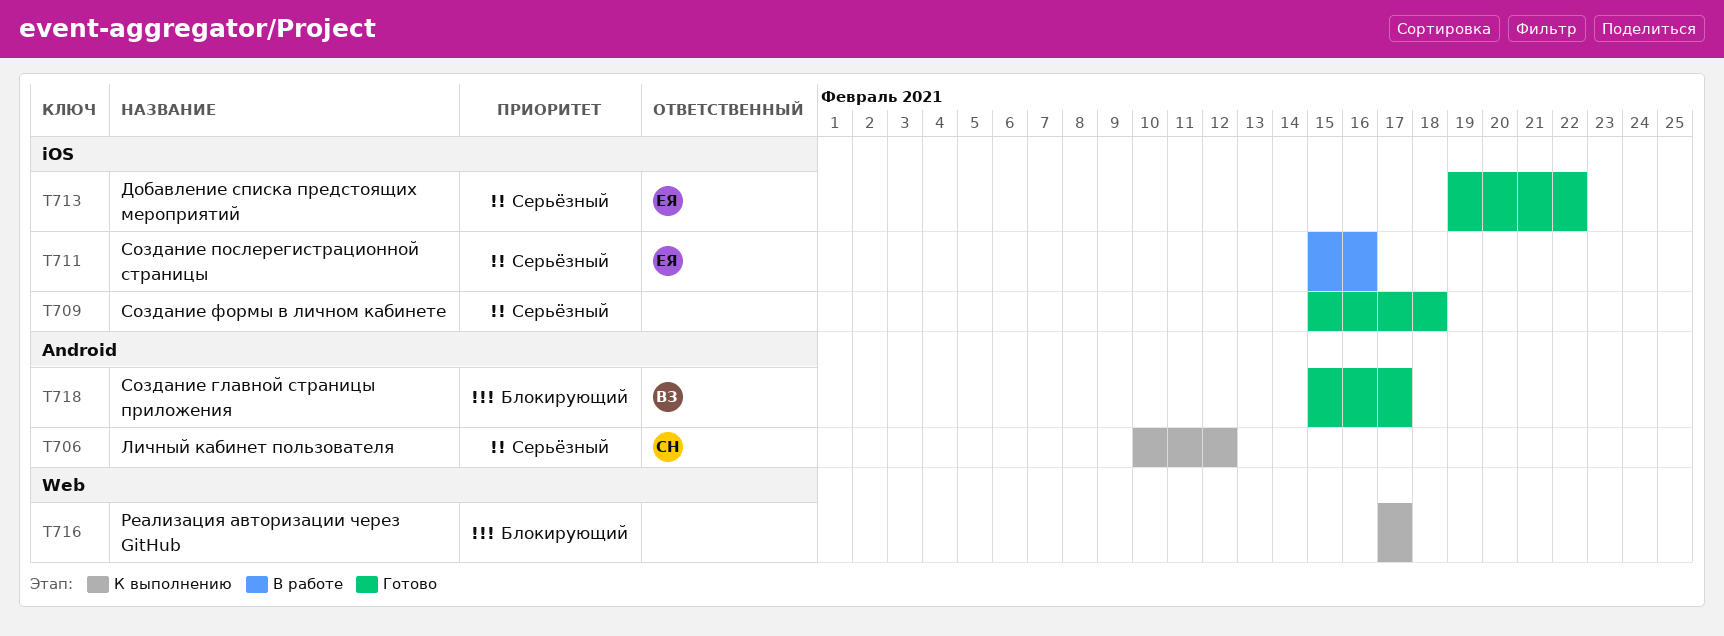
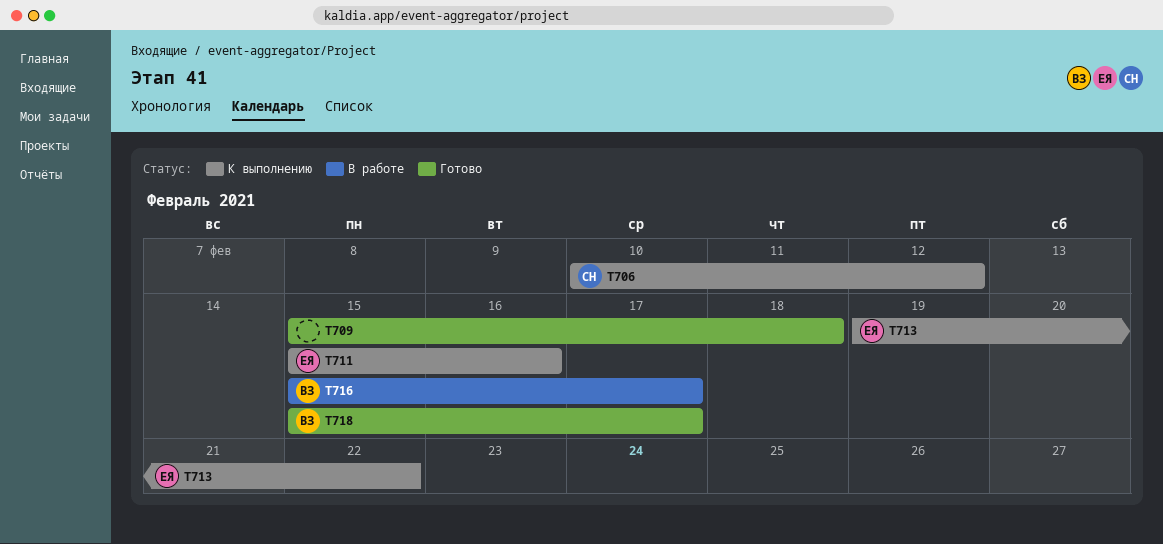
T711, status: В работе -> К выполнению
T713, status: Готово -> К выполнению
T716, status: К выполнению -> В работе
T716, owner: none -> ВЗ
T716, start: Feb 17 -> Feb 15

